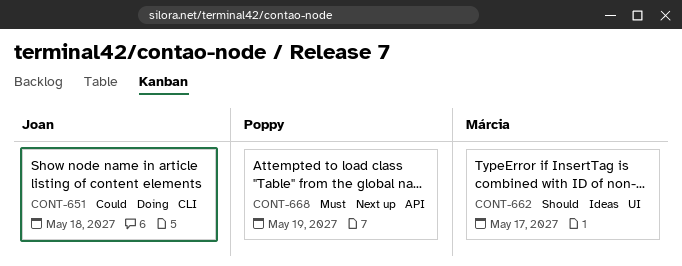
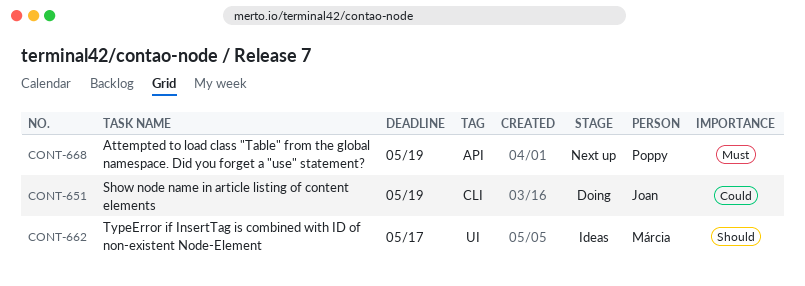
CONT-651, due: May 18 -> May 19

